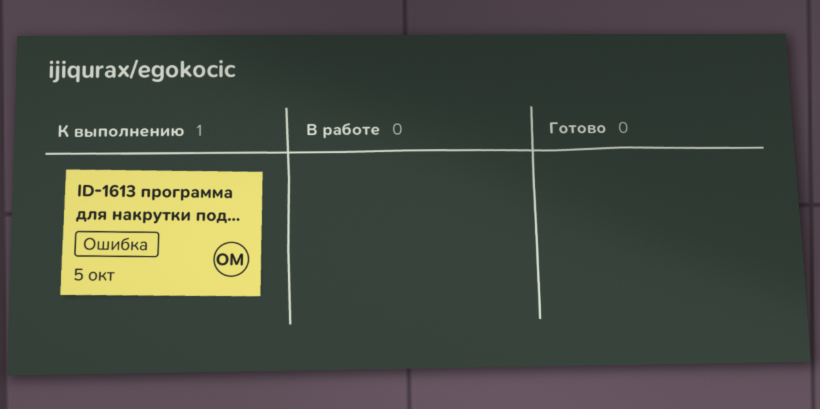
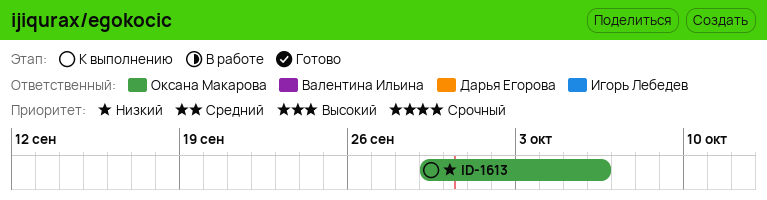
ID-1613, due: Oct 5 -> Oct 6

